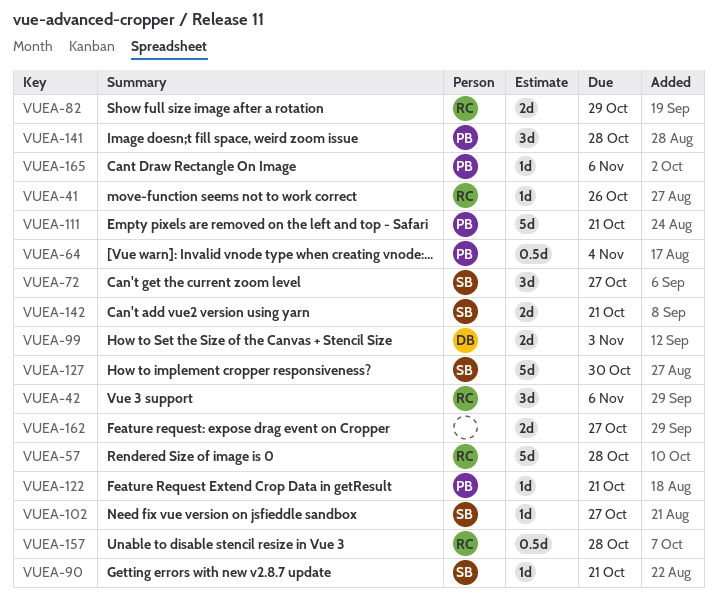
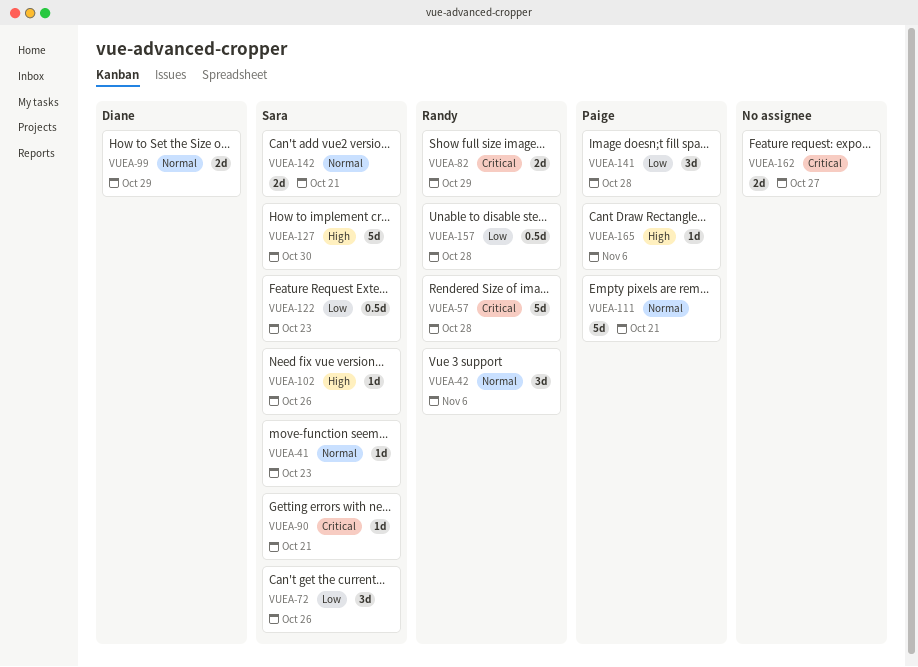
VUEA-41, owner: Randy -> Sara
VUEA-41, due: Oct 26 -> Oct 23
VUEA-64: present -> none
VUEA-72, due: Oct 27 -> Oct 26
VUEA-99, due: Nov 3 -> Oct 29
VUEA-102, due: Oct 27 -> Oct 26
VUEA-122, owner: Paige -> Sara
VUEA-122, estimate: 1d -> 0.5d
VUEA-122, due: Oct 21 -> Oct 23

